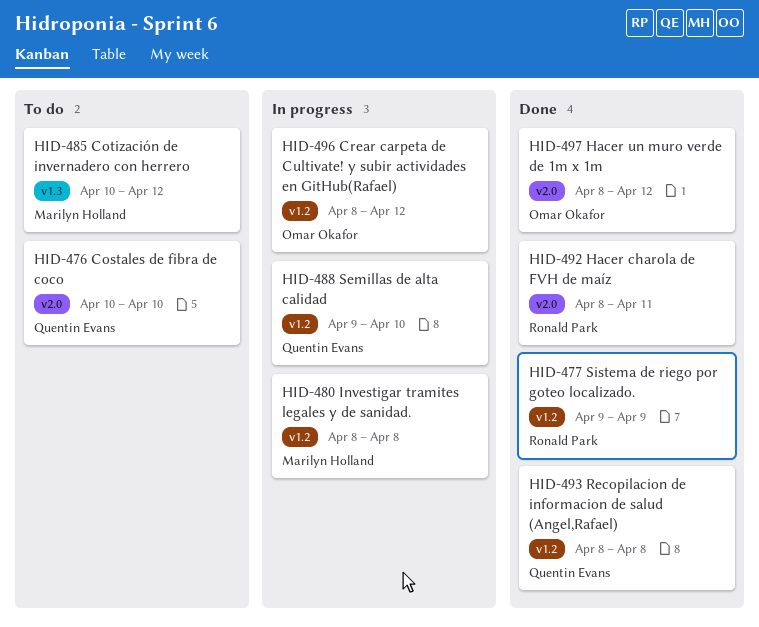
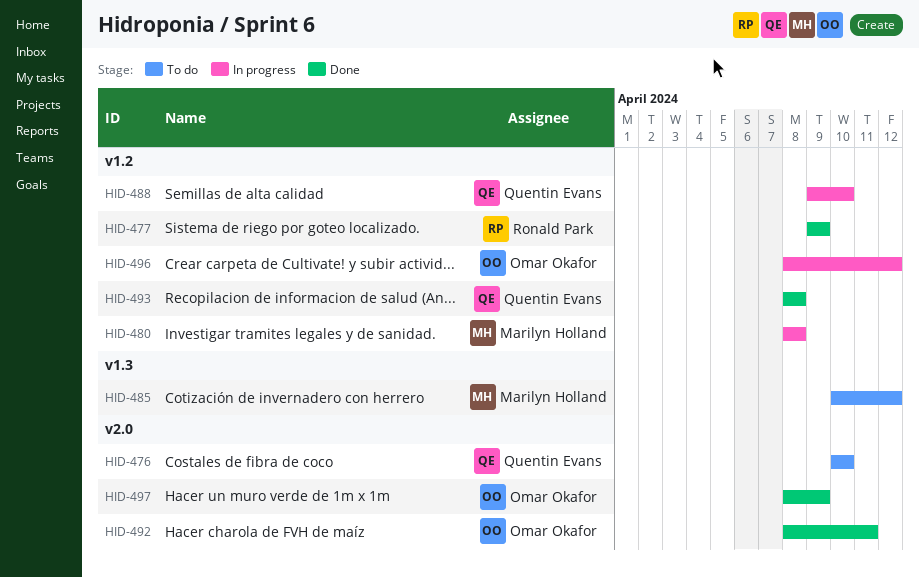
HID-492, owner: Ronald Park -> Omar Okafor
HID-497, due: Apr 12 -> Apr 9

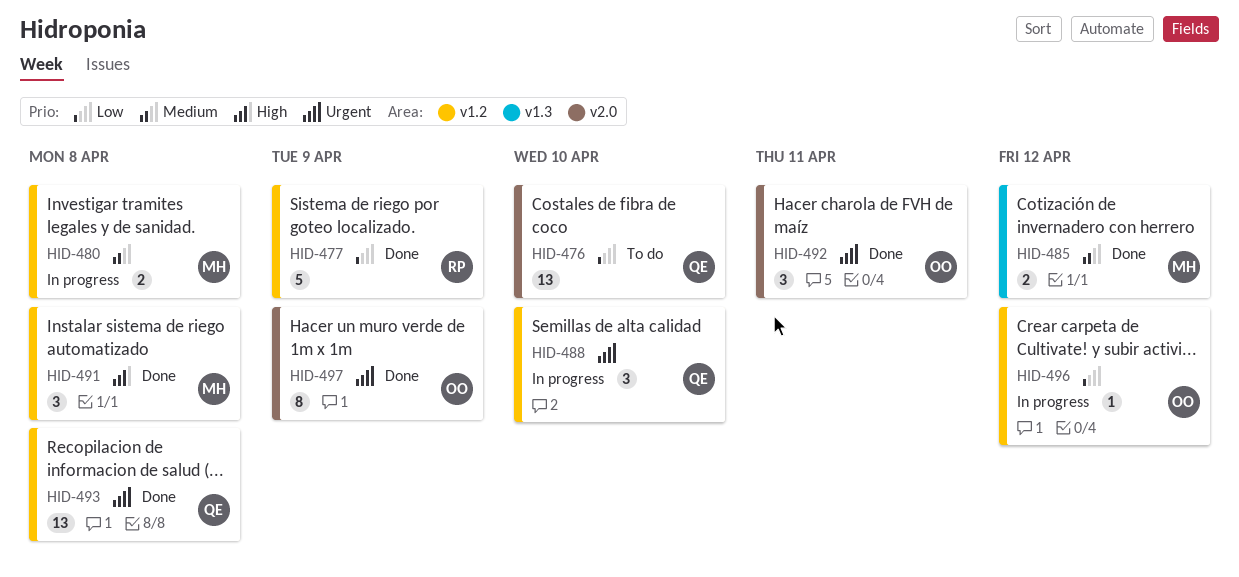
HID-485, status: To do -> Done
HID-491: none -> present

